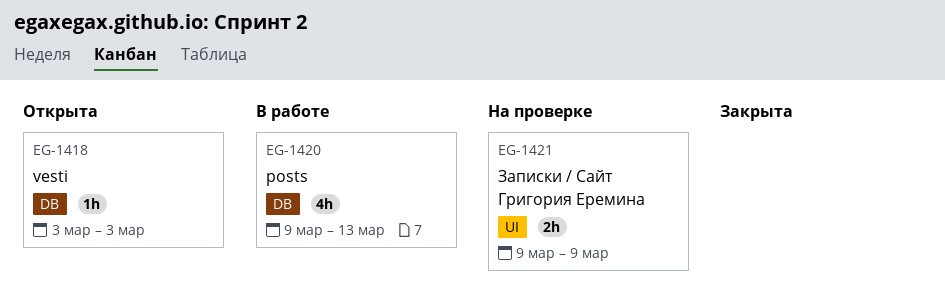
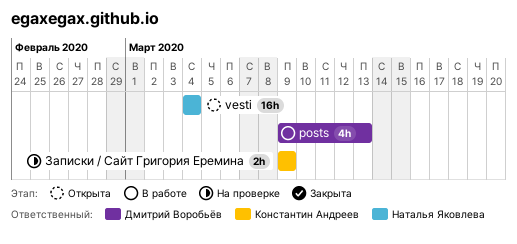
vesti, estimate: 1h -> 16h
vesti, start: Mar 3 -> Mar 4
vesti, due: Mar 3 -> Mar 4

